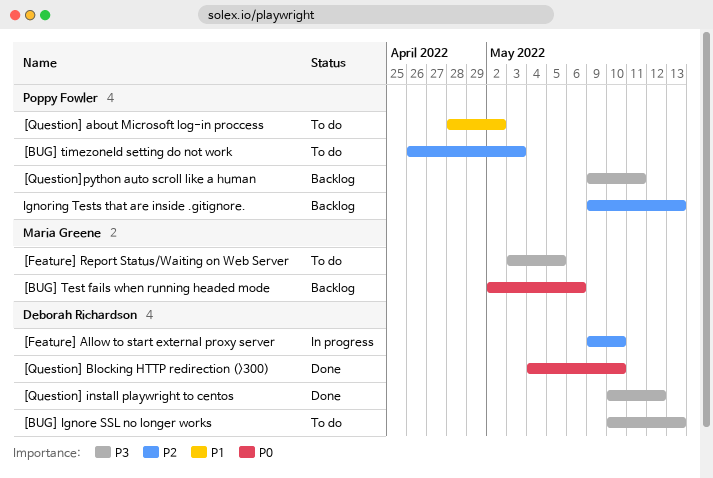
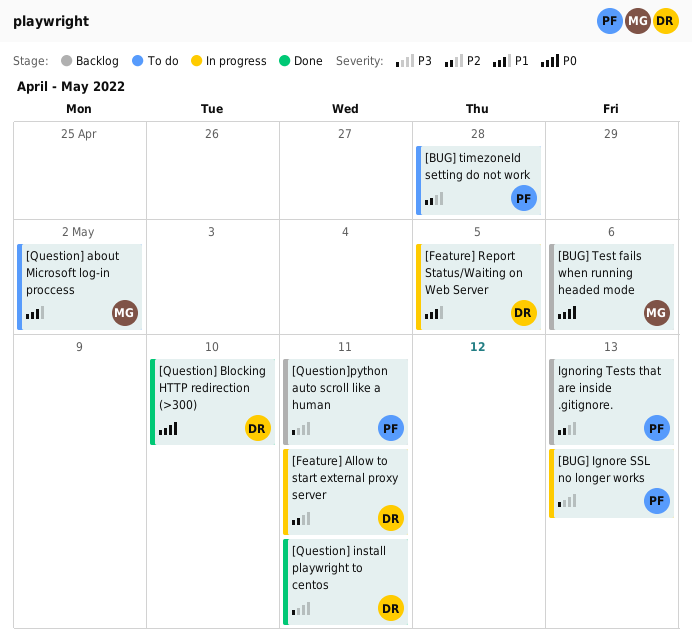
[BUG] Ignore SSL no longer works, status: To do -> In progress
[BUG] Ignore SSL no longer works, owner: Deborah Richardson -> Poppy Fowler
[BUG] timezoneId setting do not work, due: May 3 -> Apr 28
[Feature] Allow to start external proxy server, due: May 10 -> May 11
[Feature] Report Status/Waiting on Web Server, status: To do -> In progress
[Feature] Report Status/Waiting on Web Server, owner: Maria Greene -> Deborah Richardson
[Feature] Report Status/Waiting on Web Server, priority: P3 -> P1
[Question] about Microsoft log-in proccess, owner: Poppy Fowler -> Maria Greene
[Question] install playwright to centos, due: May 12 -> May 11

